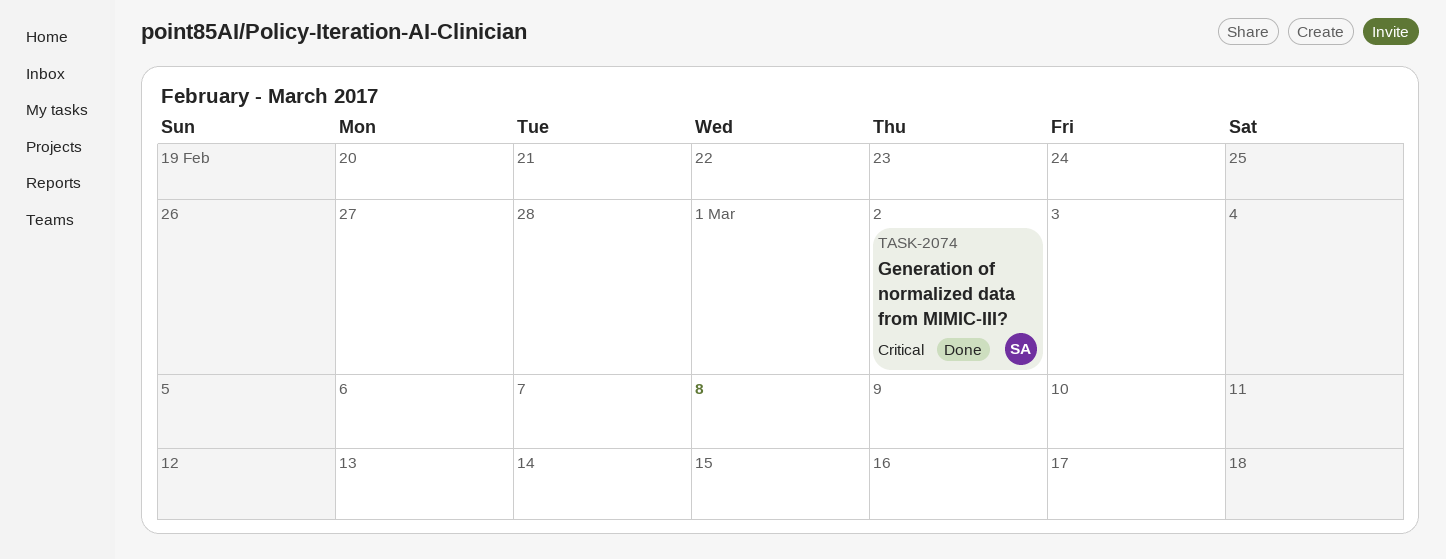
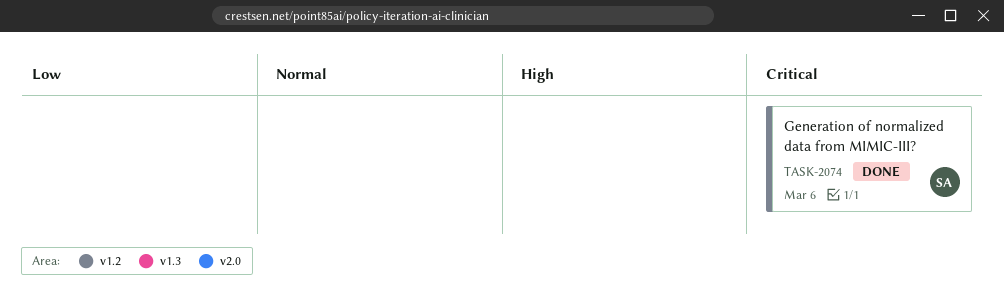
TASK-2074, due: Mar 2 -> Mar 6

